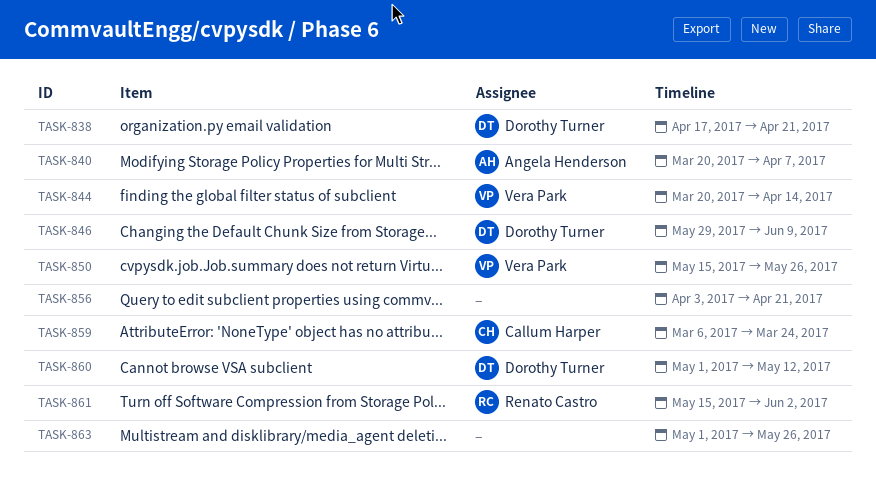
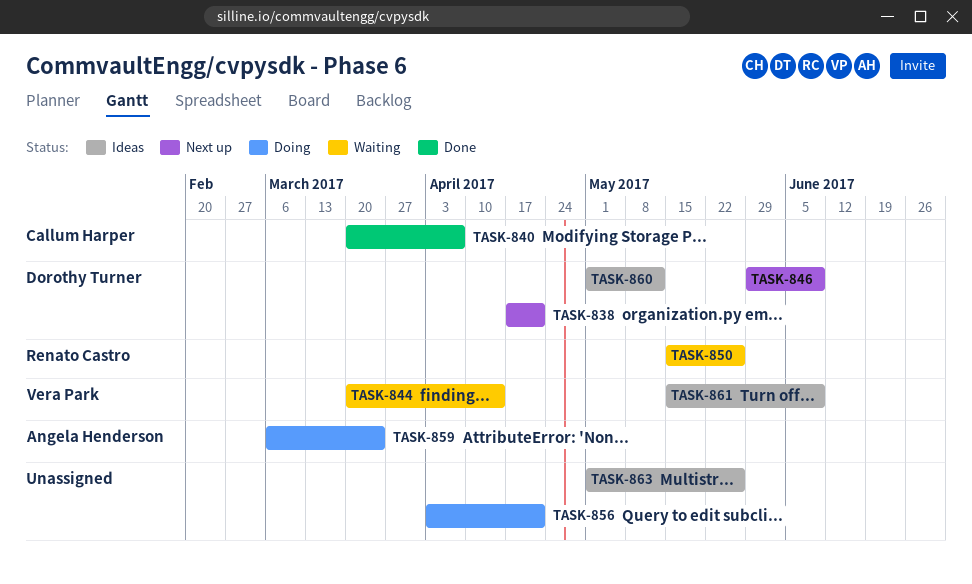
TASK-840, owner: Angela Henderson -> Callum Harper
TASK-850, owner: Vera Park -> Renato Castro
TASK-859, owner: Callum Harper -> Angela Henderson
TASK-861, owner: Renato Castro -> Vera Park
TASK-861, due: Jun 2 -> Jun 9

